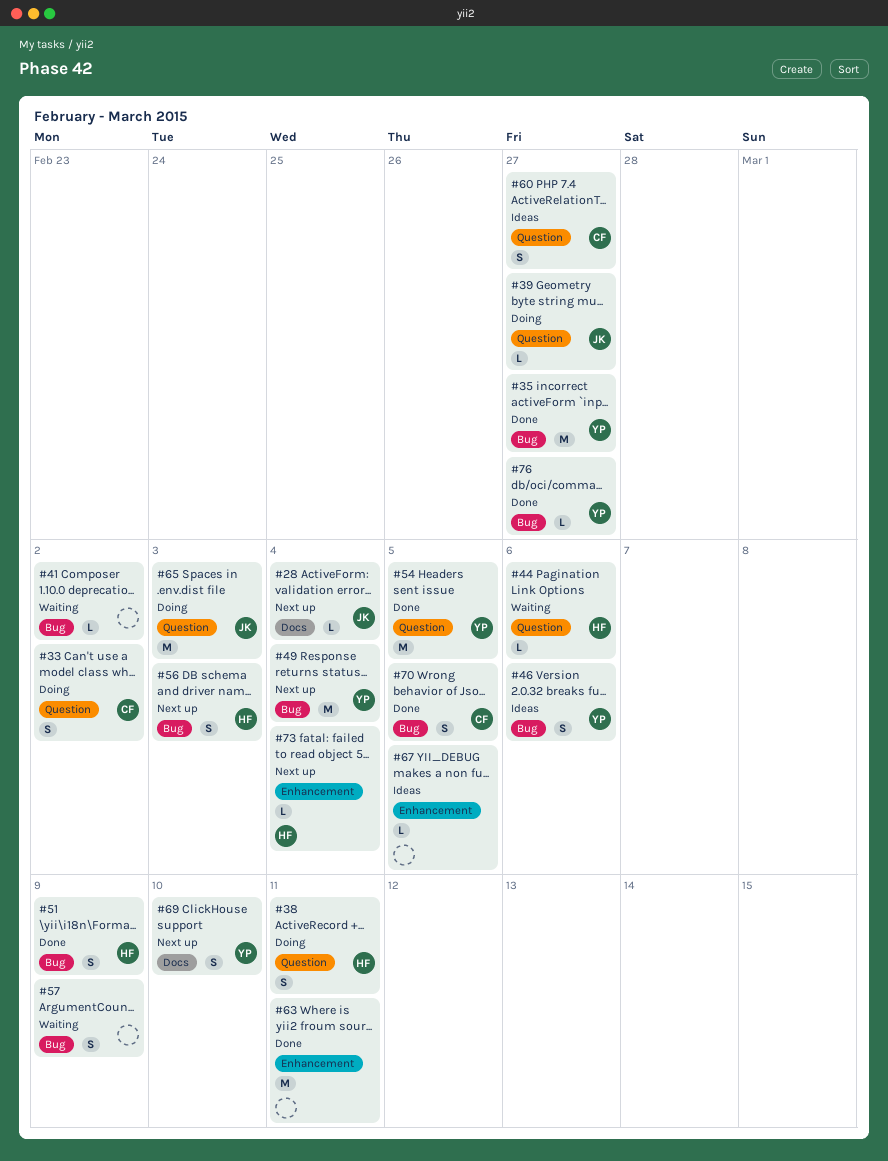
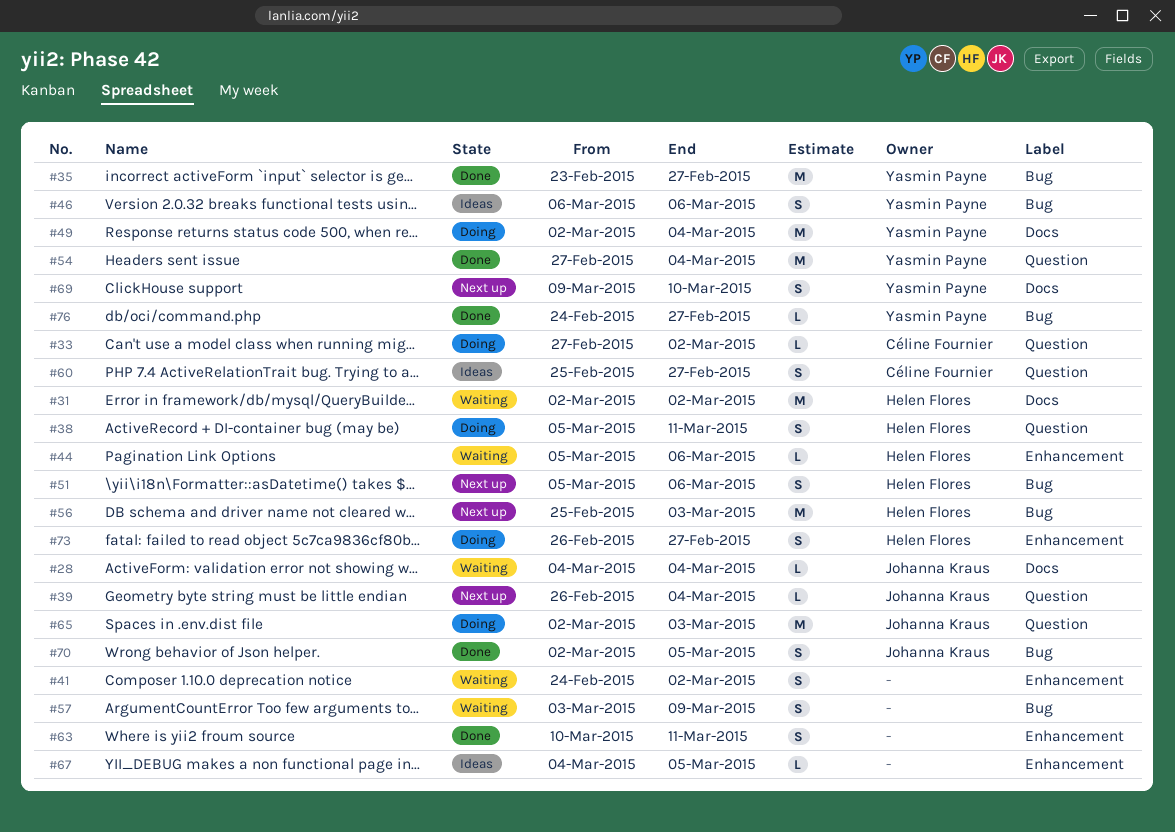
#28, status: Next up -> Waiting
#31: none -> present
#33, estimate: S -> L
#39, status: Doing -> Next up
#39, due: Feb 27 -> Mar 4
#41, label: Bug -> Enhancement
#41, estimate: L -> S
#44, label: Question -> Enhancement
#49, status: Next up -> Doing
#49, label: Bug -> Docs
#51, status: Done -> Next up
#51, due: Mar 9 -> Mar 6
#54, due: Mar 5 -> Mar 4
#56, estimate: S -> M
#63, estimate: M -> S
#70, owner: Céline Fournier -> Johanna Kraus
#73, status: Next up -> Doing
#73, estimate: L -> S
#73, due: Mar 4 -> Feb 27

